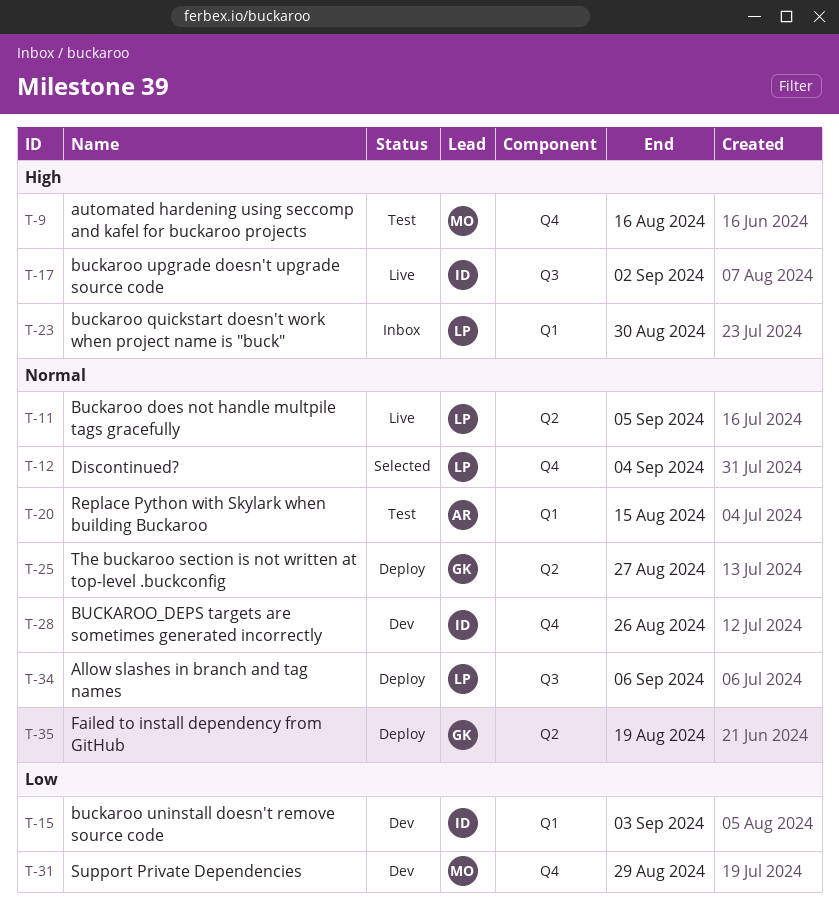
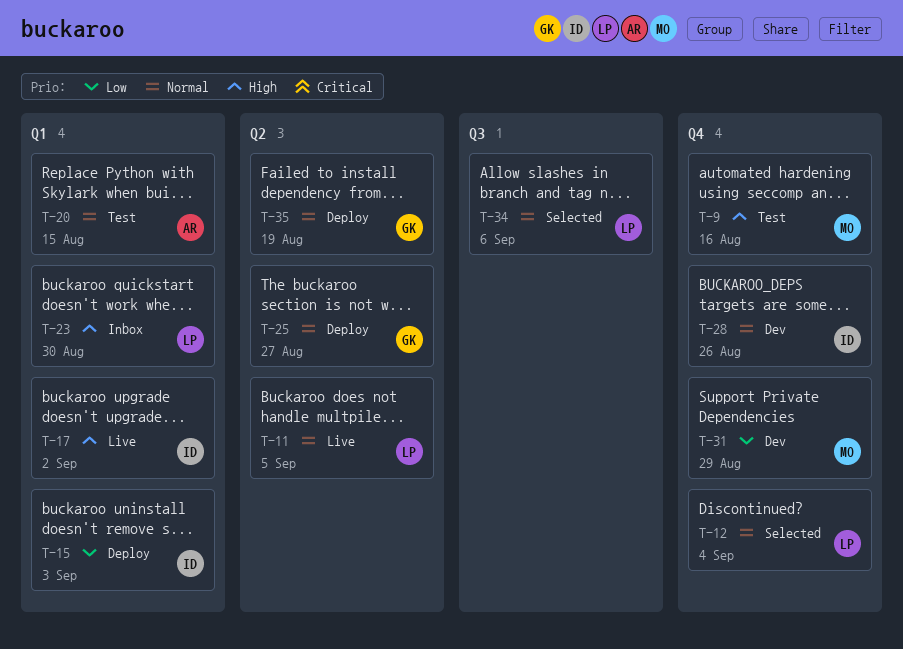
T-15, status: Dev -> Deploy
T-17, label: Q3 -> Q1
T-34, status: Deploy -> Selected

